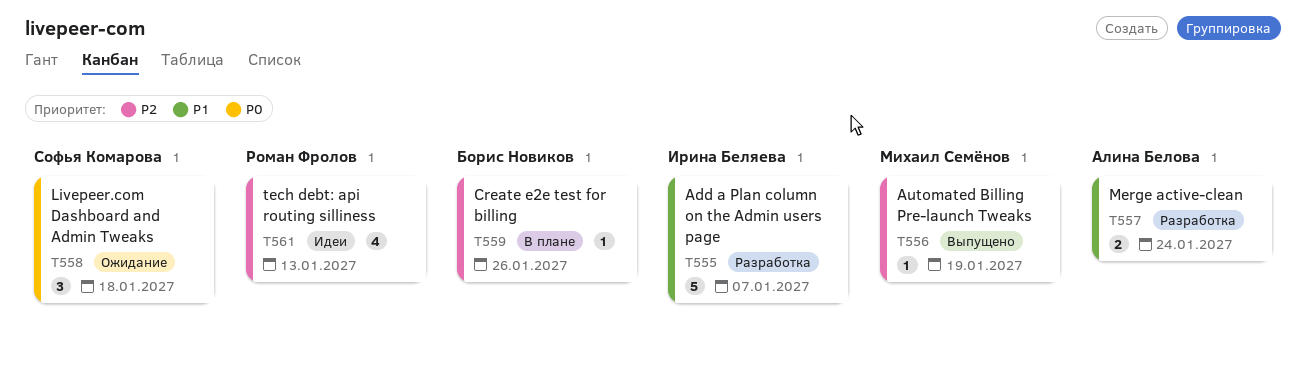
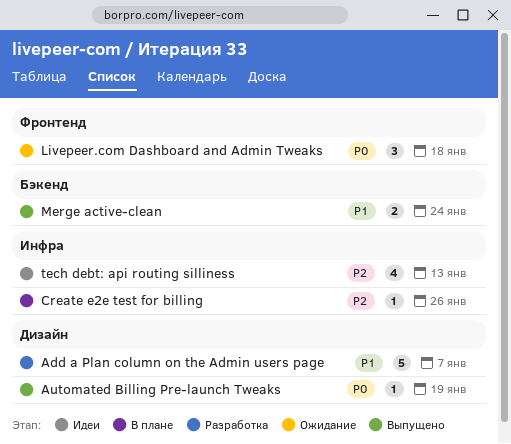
Automated Billing Pre-launch Tweaks, priority: P2 -> P0
Merge active-clean, status: Разработка -> Выпущено

